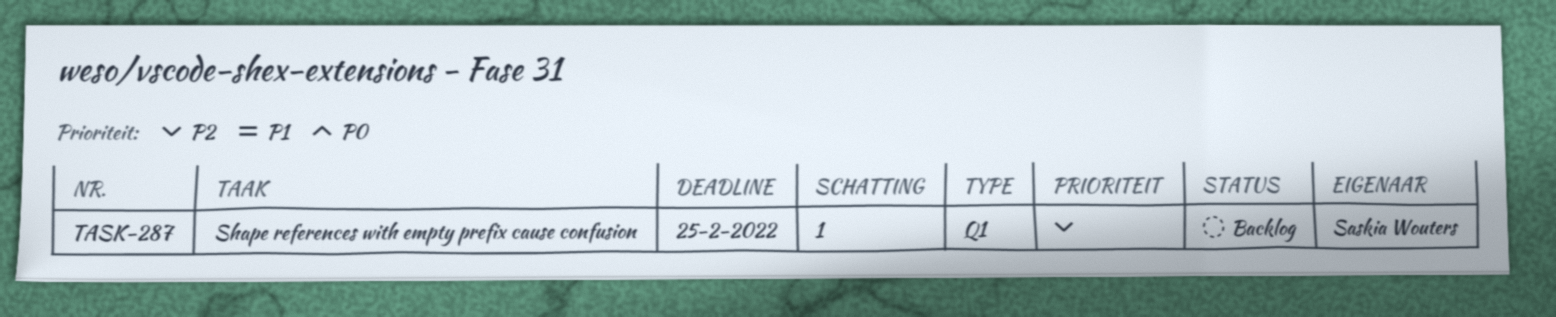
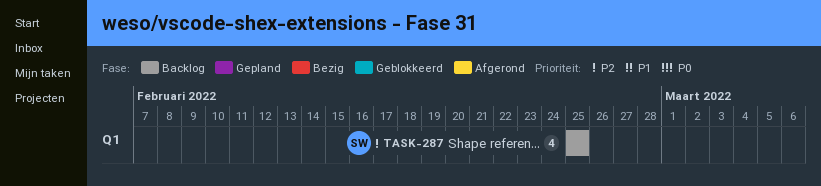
TASK-287, estimate: 1 -> 4

